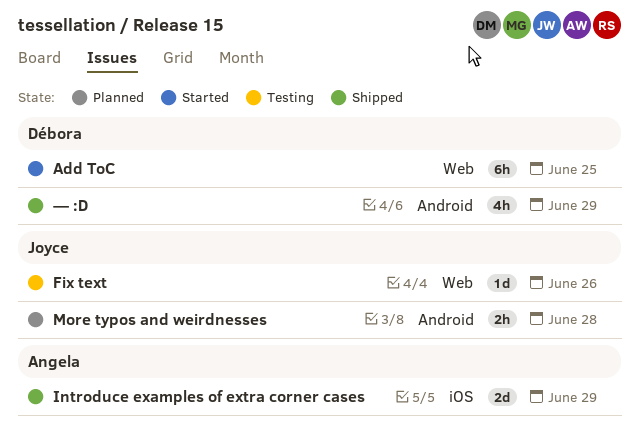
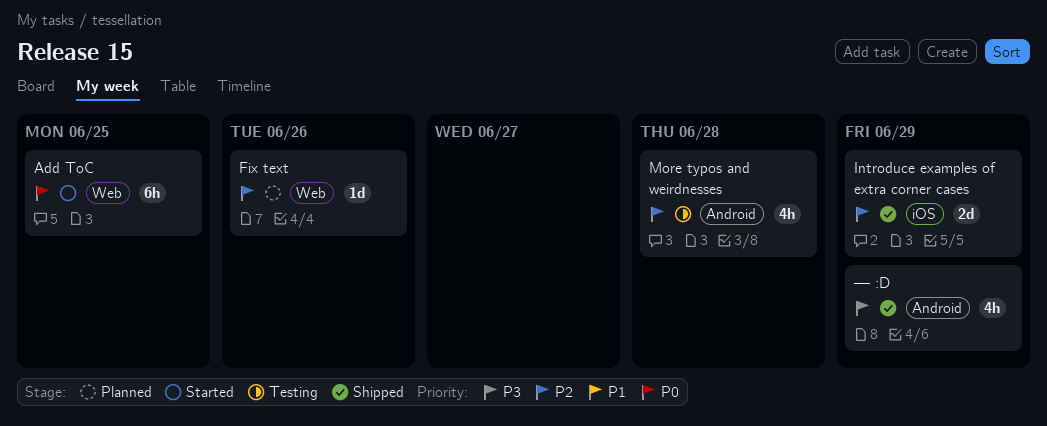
Fix text, status: Testing -> Planned
More typos and weirdnesses, status: Planned -> Testing
More typos and weirdnesses, estimate: 2h -> 4h

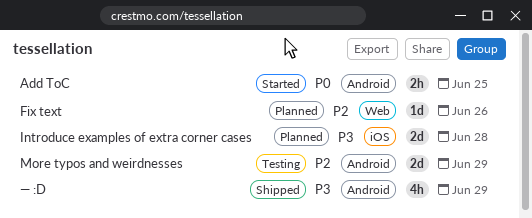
Add ToC, label: Web -> Android
Add ToC, estimate: 6h -> 2h
Introduce examples of extra corner cases, status: Shipped -> Planned
Introduce examples of extra corner cases, priority: P2 -> P3
Introduce examples of extra corner cases, due: Jun 29 -> Jun 28
More typos and weirdnesses, estimate: 4h -> 2d
More typos and weirdnesses, due: Jun 28 -> Jun 29

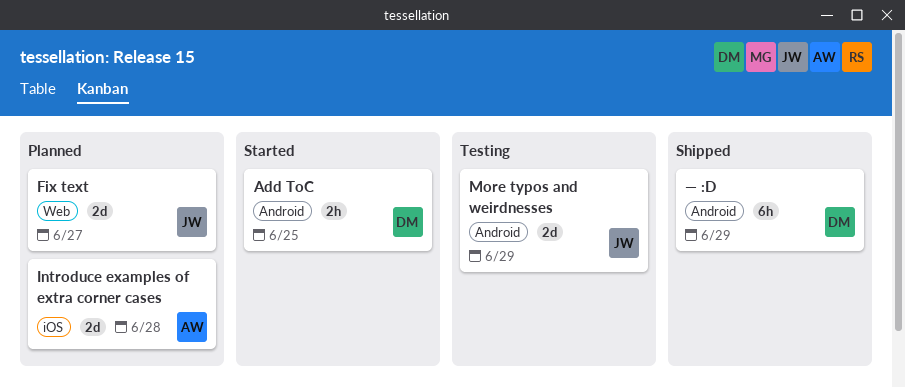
Fix text, estimate: 1d -> 2d
Fix text, due: Jun 26 -> Jun 27
— :D, estimate: 4h -> 6h

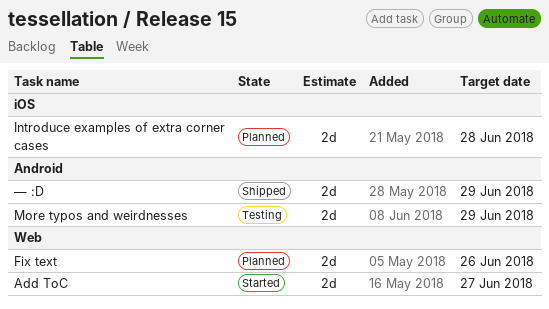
Add ToC, label: Android -> Web
Add ToC, estimate: 2h -> 2d
Add ToC, due: Jun 25 -> Jun 27
Fix text, due: Jun 27 -> Jun 26
— :D, estimate: 6h -> 2d

